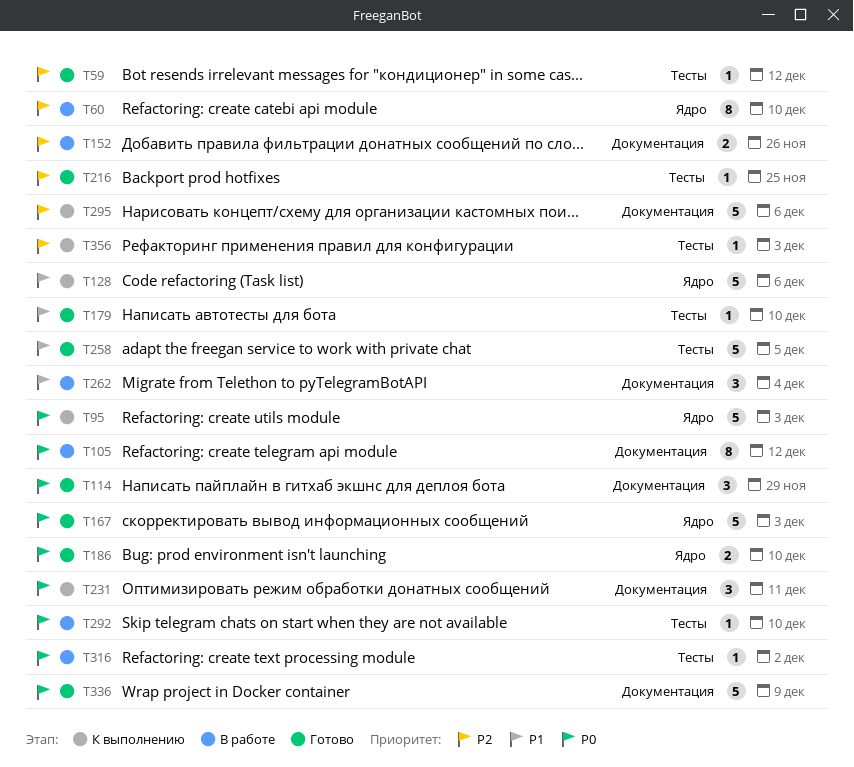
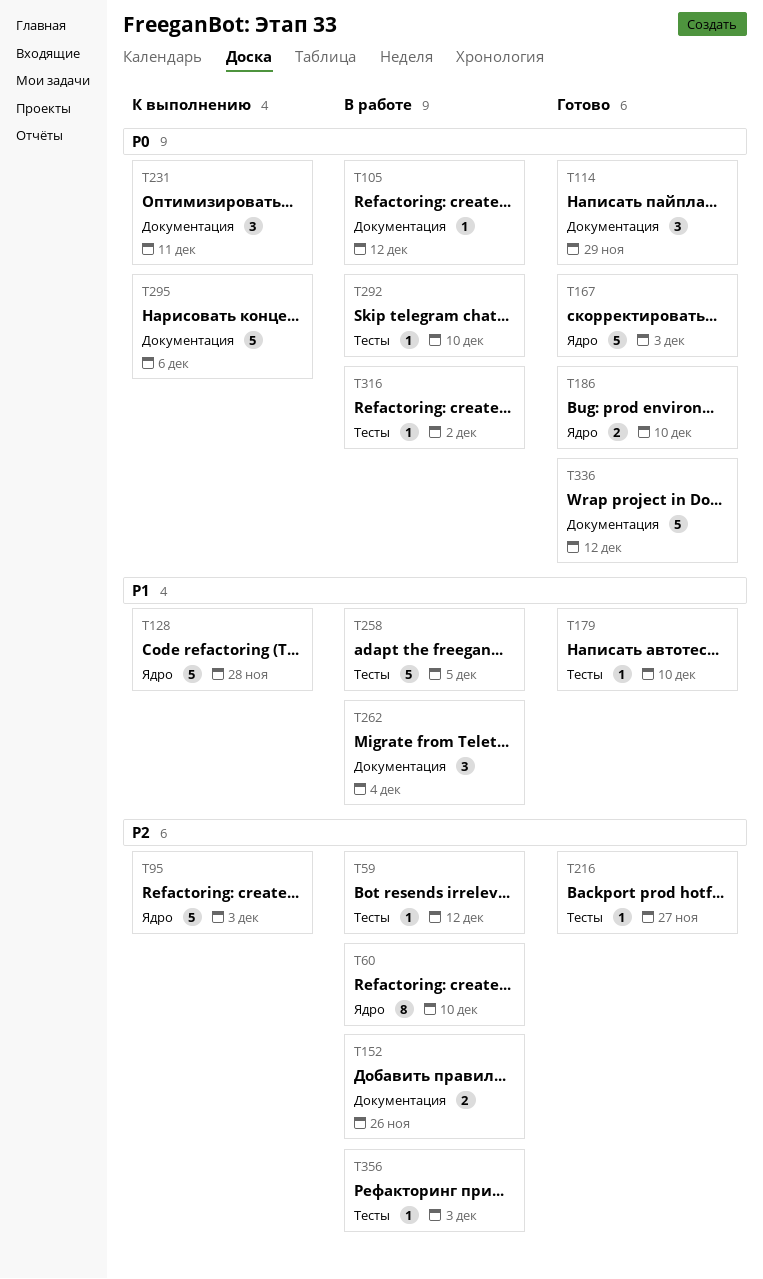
T59, status: Готово -> В работе
T95, priority: P0 -> P2
T105, estimate: 8 -> 1
T128, due: Dec 6 -> Nov 28
T216, due: Nov 25 -> Nov 27
T258, status: Готово -> В работе
T295, priority: P2 -> P0
T336, due: Dec 9 -> Dec 12
T356, status: К выполнению -> В работе

